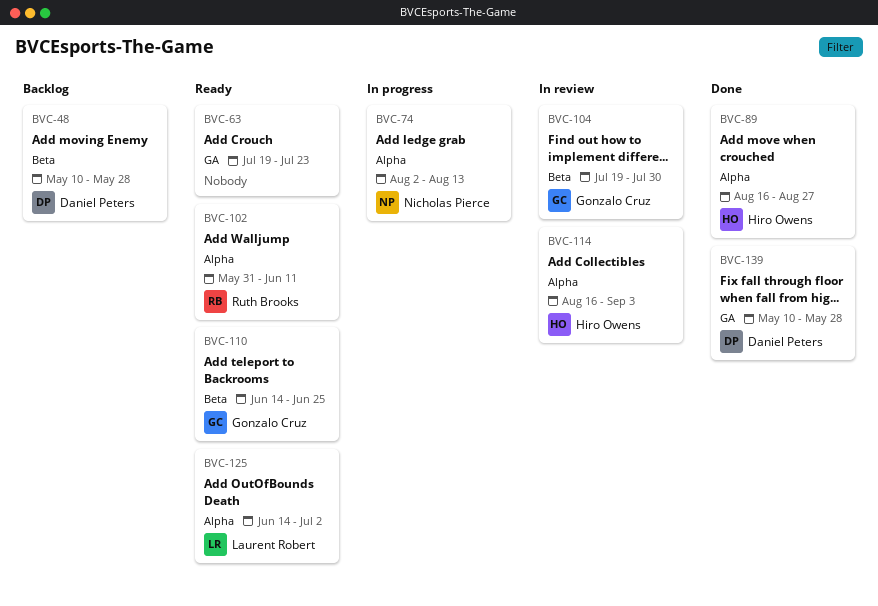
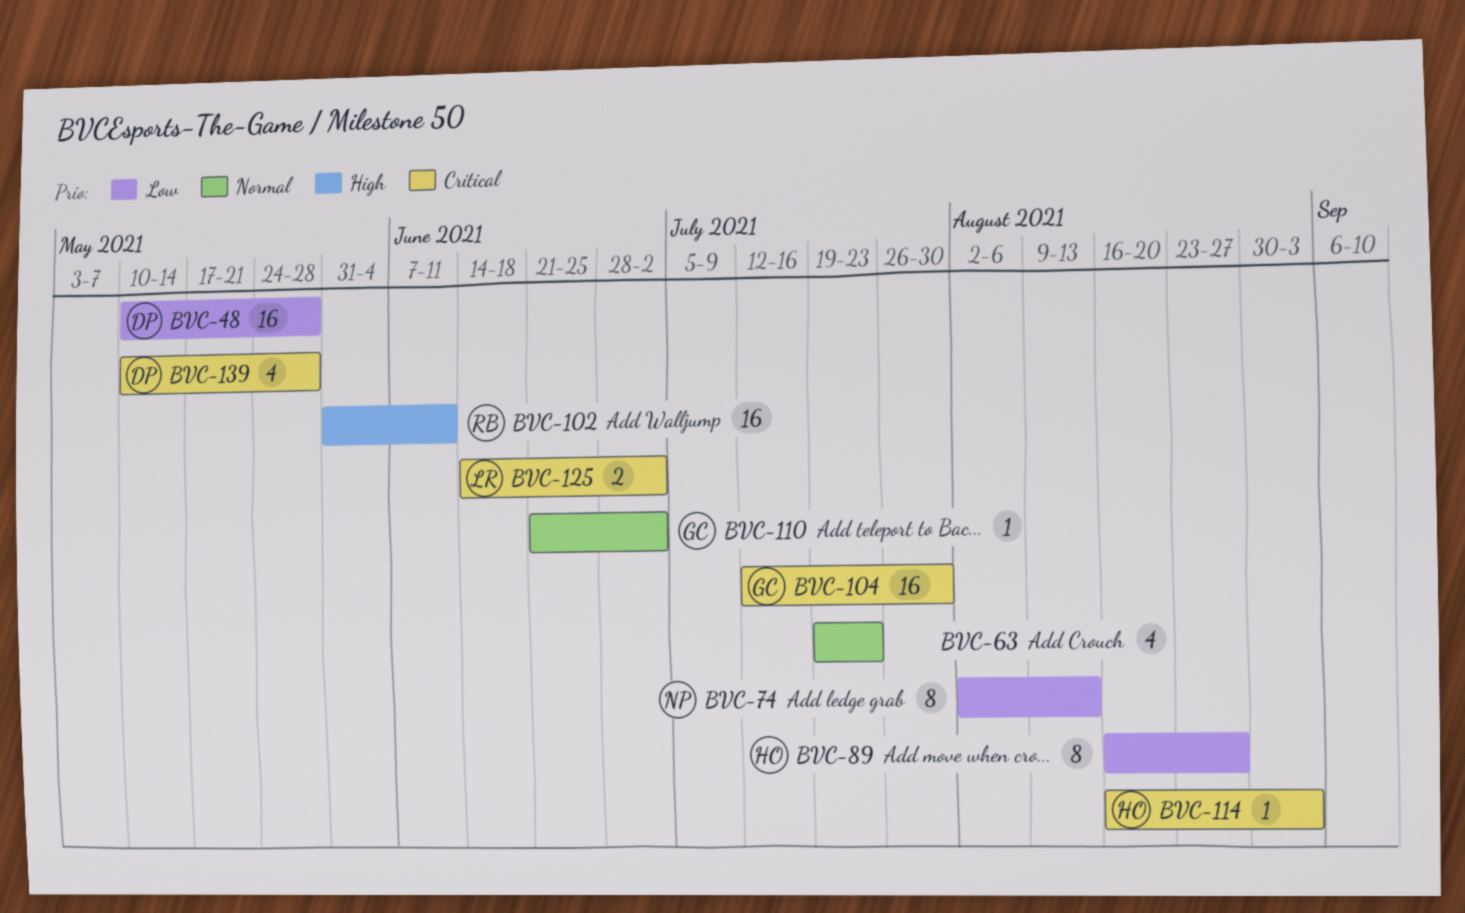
BVC-104, start: Jul 19 -> Jul 12
BVC-110, start: Jun 14 -> Jun 21
BVC-110, due: Jun 25 -> Jul 2

